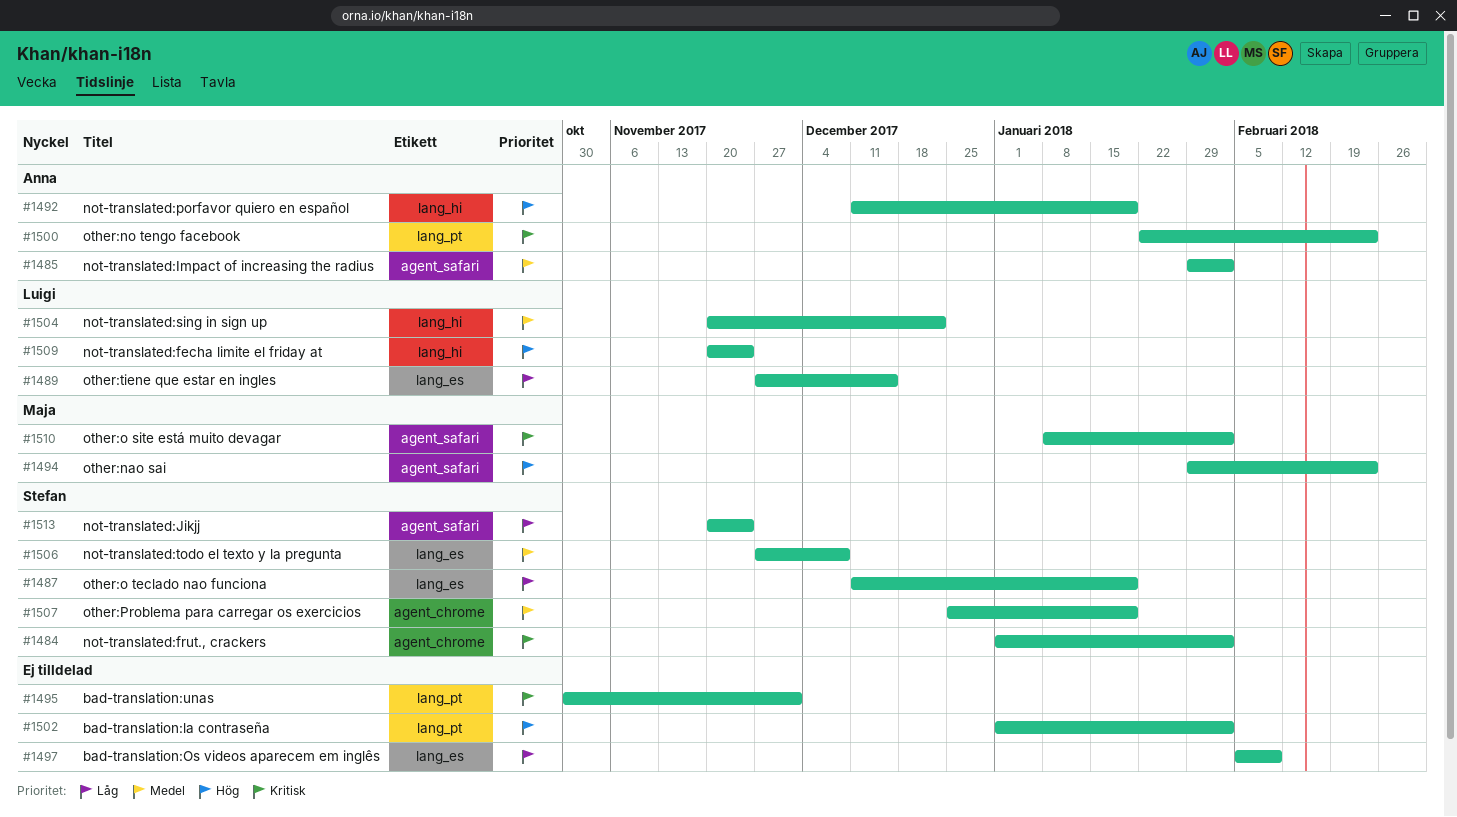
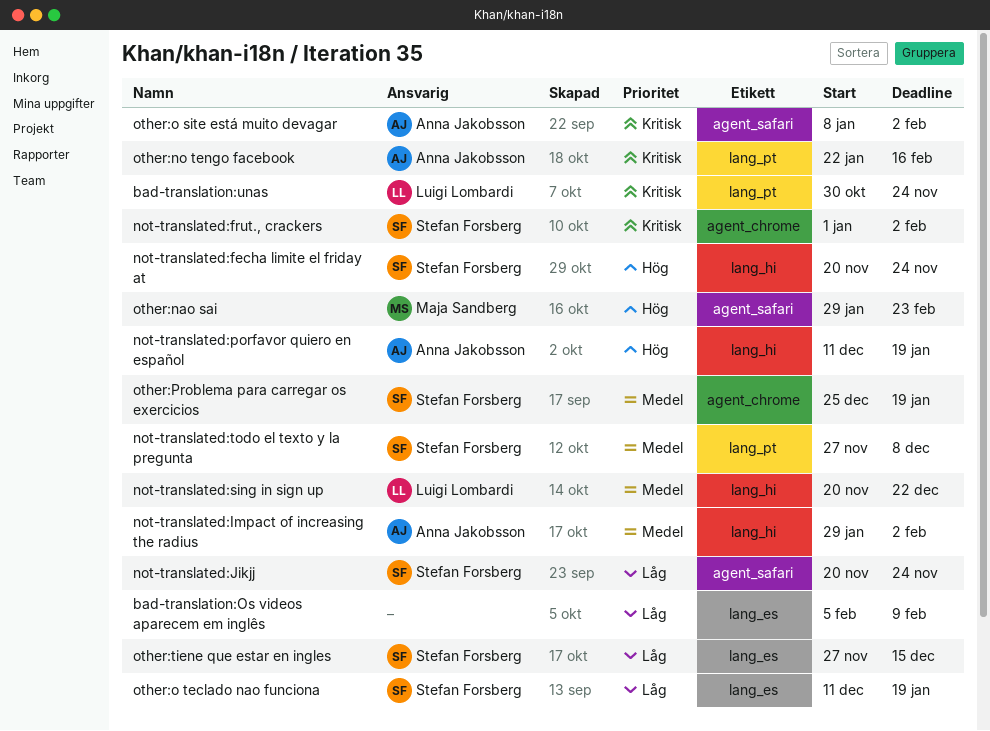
bad-translation:la contraseña: present -> none
bad-translation:unas, owner: none -> Luigi Lombardi
bad-translation:unas, due: Dec 1 -> Nov 24
not-translated:fecha limite el friday at, owner: Luigi Lombardi -> Stefan Forsberg
not-translated:Impact of increasing the radius, label: agent_safari -> lang_hi
not-translated:todo el texto y la pregunta, label: lang_es -> lang_pt
other:no tengo facebook, due: Feb 23 -> Feb 16
other:o site está muito devagar, owner: Maja Sandberg -> Anna Jakobsson
other:tiene que estar en ingles, owner: Luigi Lombardi -> Stefan Forsberg

